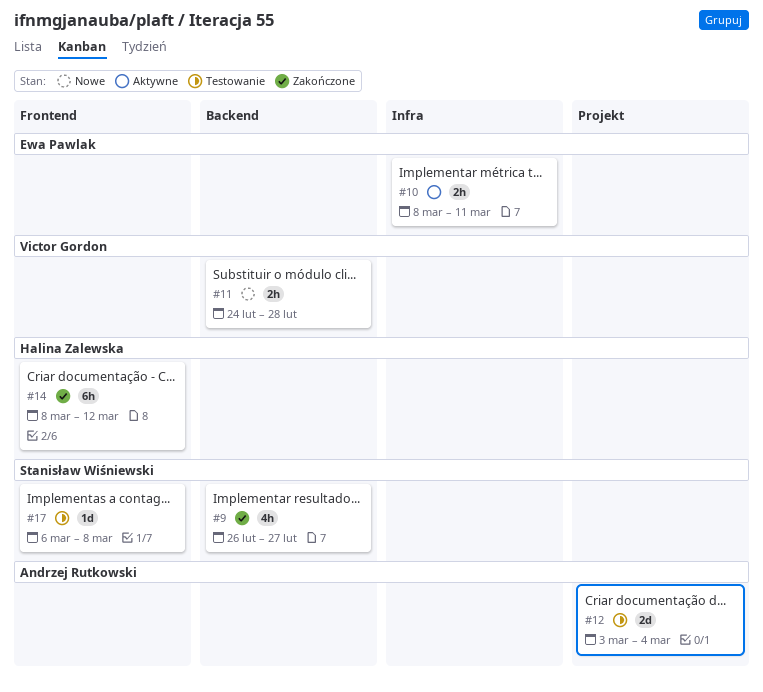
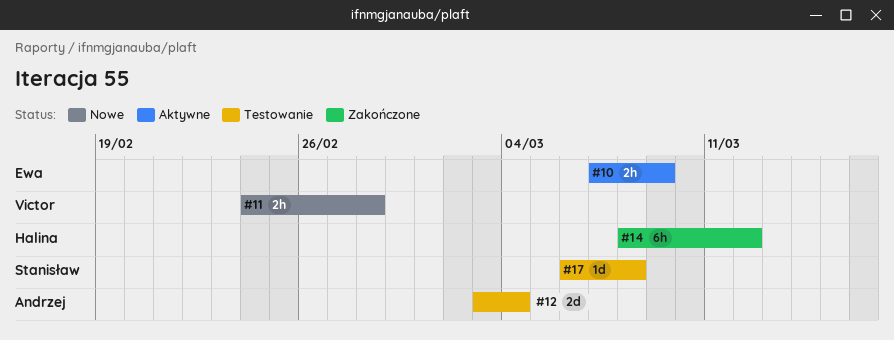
#9: present -> none
#10, start: Mar 8 -> Mar 7
#10, due: Mar 11 -> Mar 9

